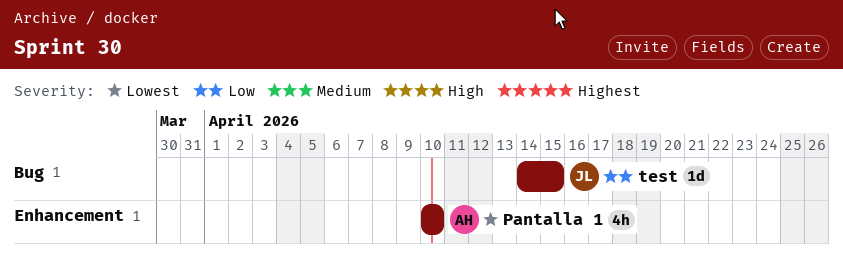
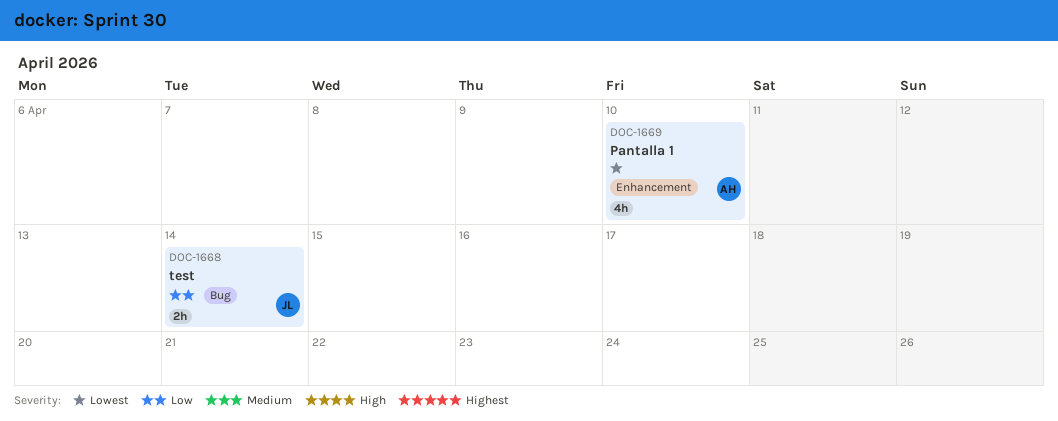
test, estimate: 1d -> 2h
test, due: Apr 15 -> Apr 14

